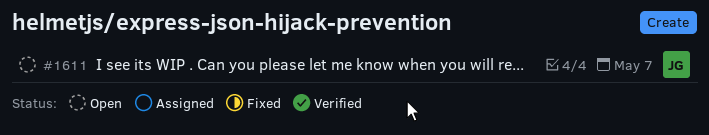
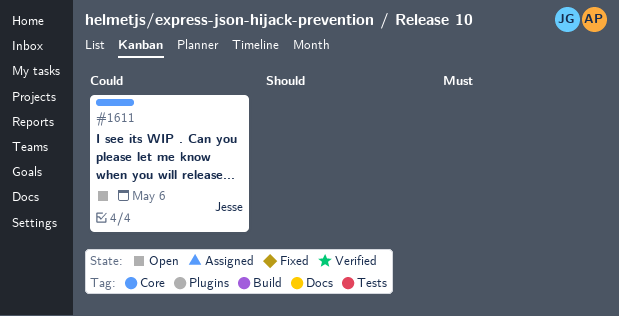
#1611, due: May 7 -> May 6

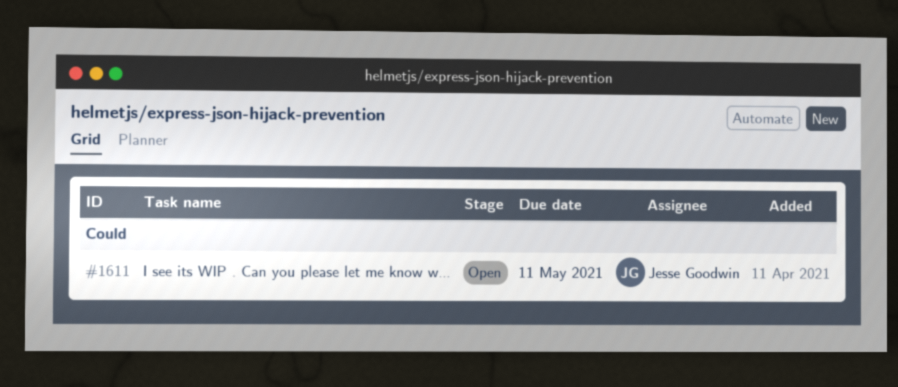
#1611, due: May 6 -> May 11

